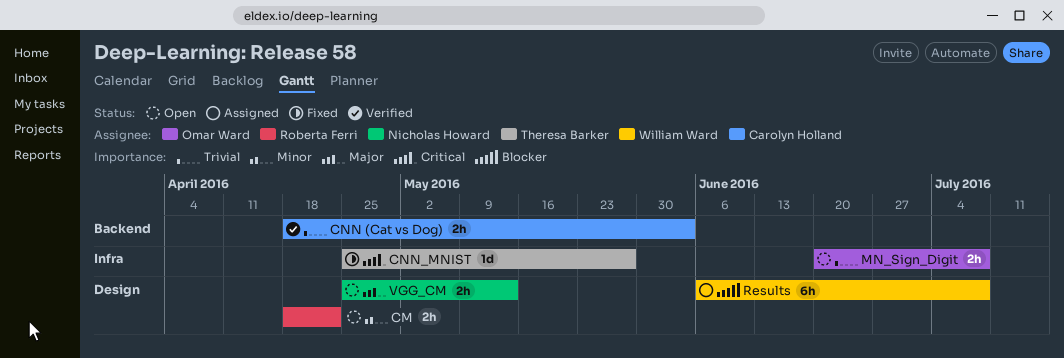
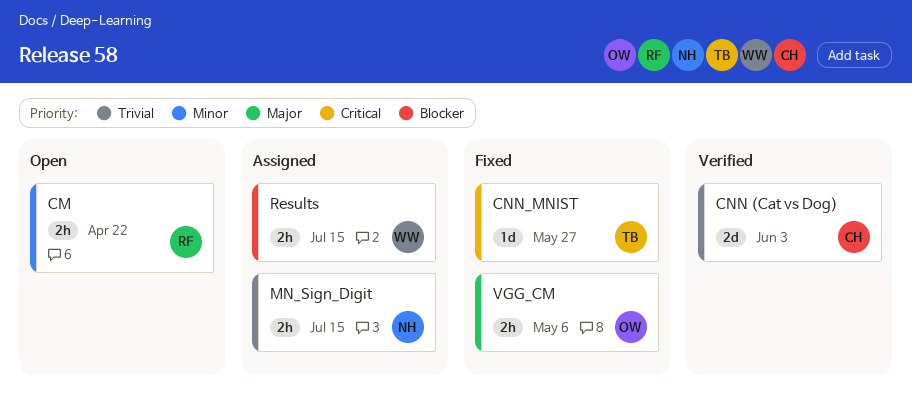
CNN (Cat vs Dog), estimate: 2h -> 2d
MN_Sign_Digit, status: Open -> Assigned
MN_Sign_Digit, owner: Omar Ward -> Nicholas Howard
MN_Sign_Digit, due: Jul 8 -> Jul 15
Results, estimate: 6h -> 2h
Results, due: Jul 8 -> Jul 15
VGG_CM, status: Open -> Fixed
VGG_CM, owner: Nicholas Howard -> Omar Ward
VGG_CM, due: May 13 -> May 6

